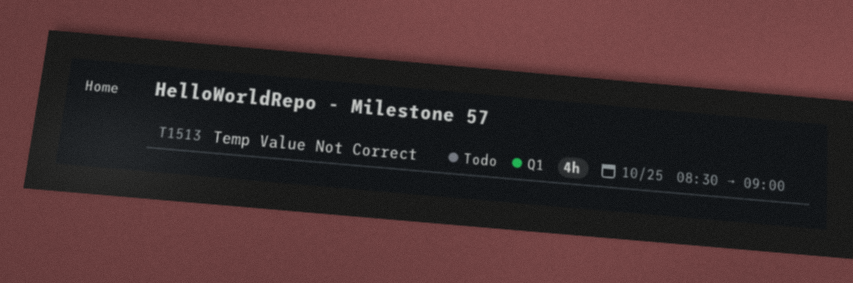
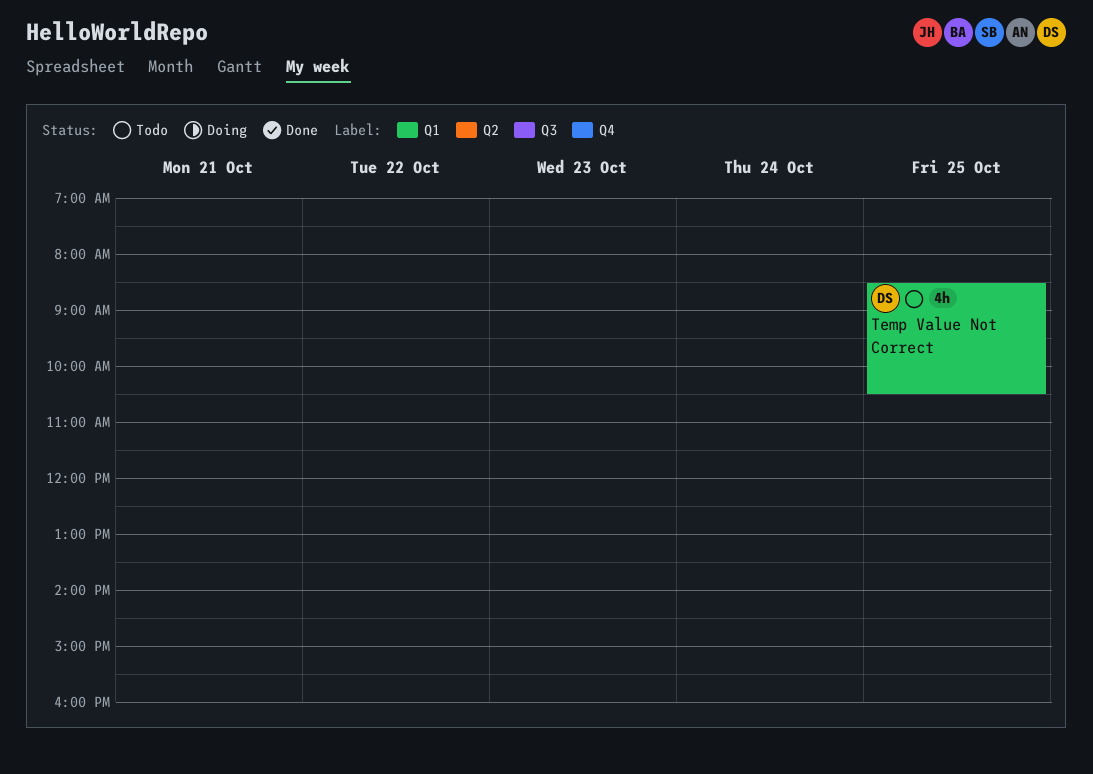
Temp Value Not Correct, ends: 09:00 -> 10:30

